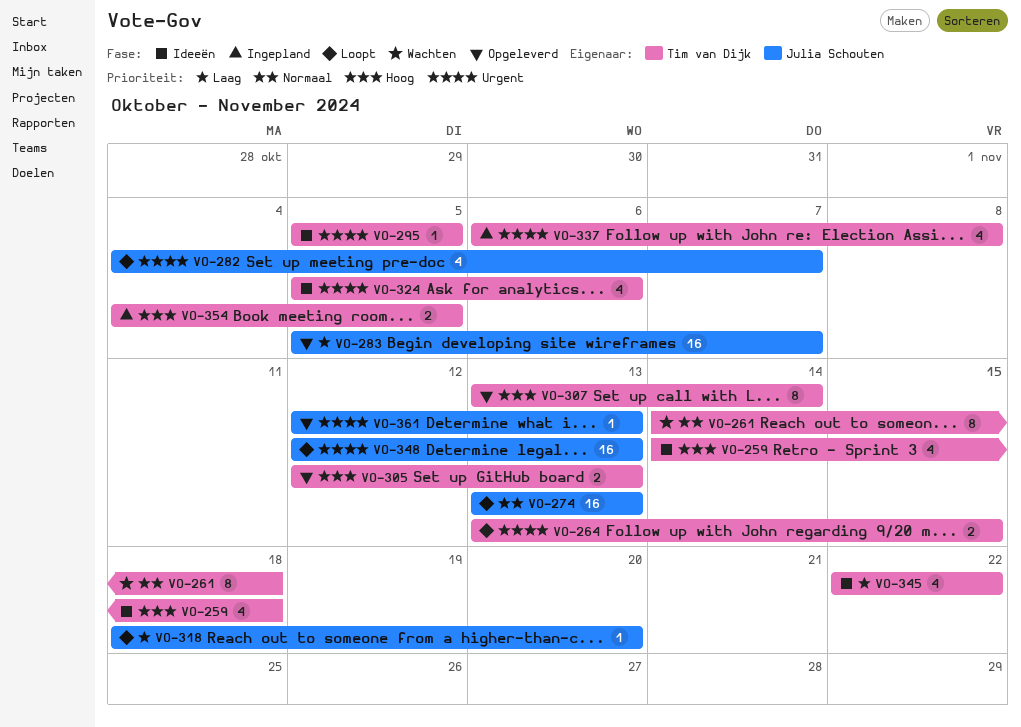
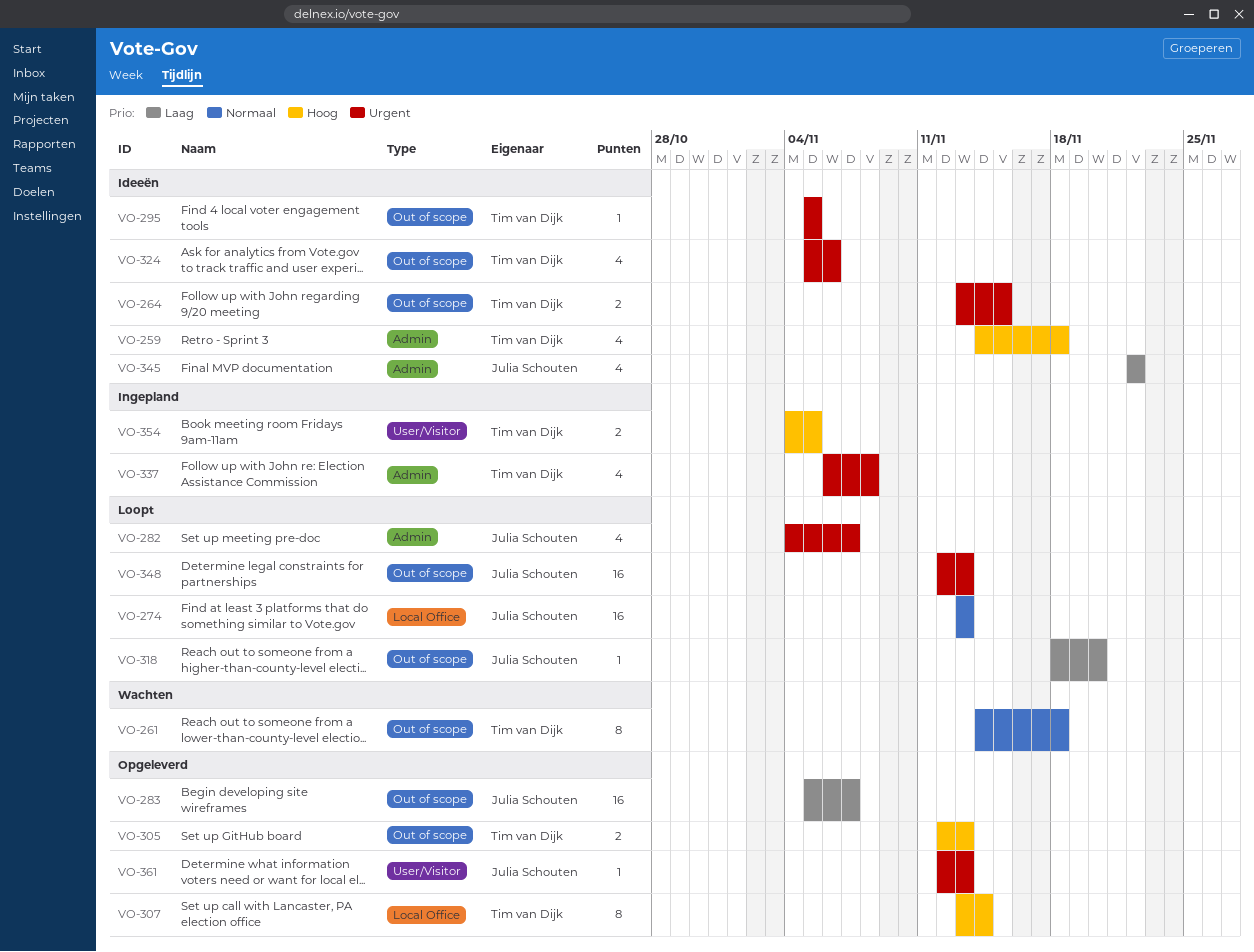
VO-264, status: Loopt -> Ideeën
VO-345, owner: Tim van Dijk -> Julia Schouten

